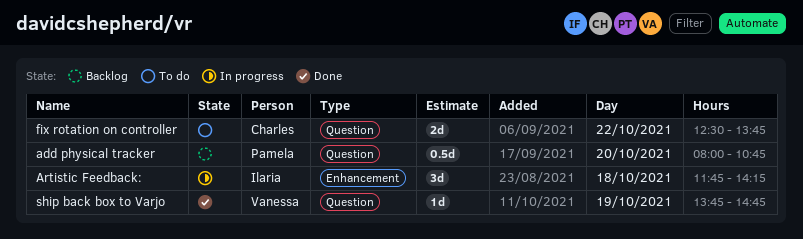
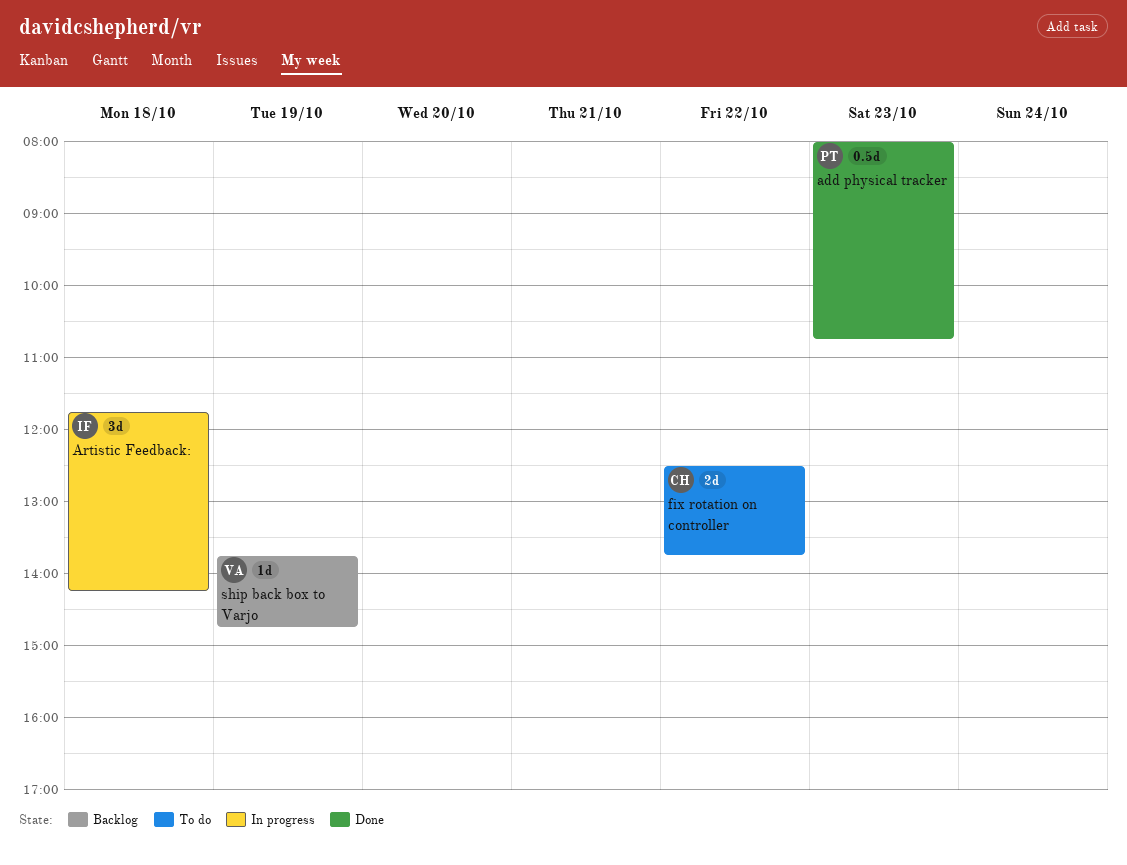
add physical tracker, status: Backlog -> Done
add physical tracker, day: Oct 20 -> Oct 23
ship back box to Varjo, status: Done -> Backlog

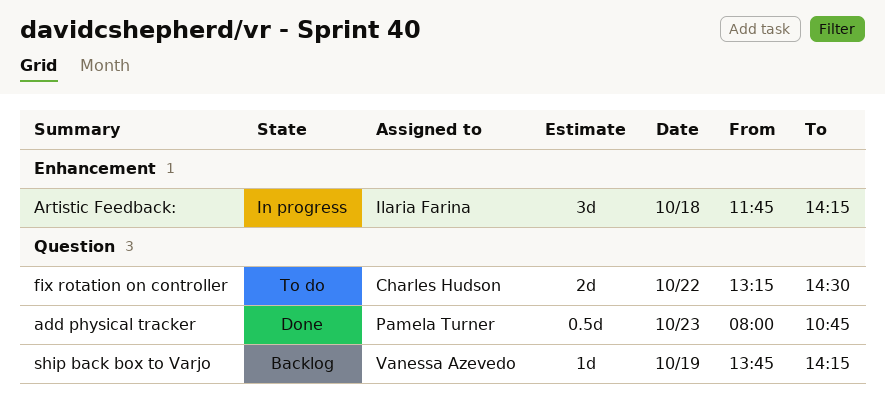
fix rotation on controller, begins: 12:30 -> 13:15
fix rotation on controller, ends: 13:45 -> 14:30
ship back box to Varjo, ends: 14:45 -> 14:15

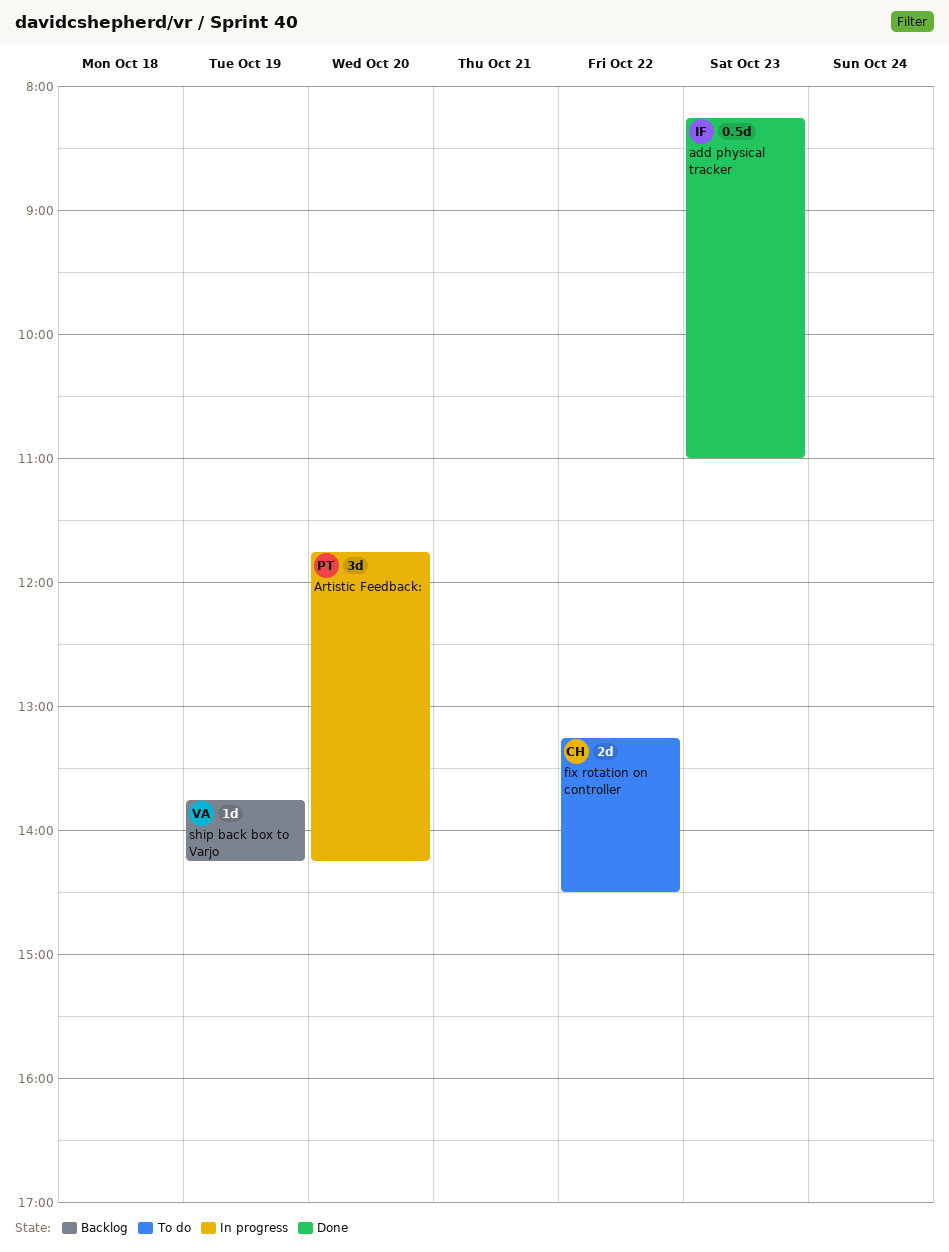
add physical tracker, owner: Pamela Turner -> Ilaria Farina
add physical tracker, begins: 08:00 -> 08:15
add physical tracker, ends: 10:45 -> 11:00
Artistic Feedback:, owner: Ilaria Farina -> Pamela Turner
Artistic Feedback:, day: Oct 18 -> Oct 20

